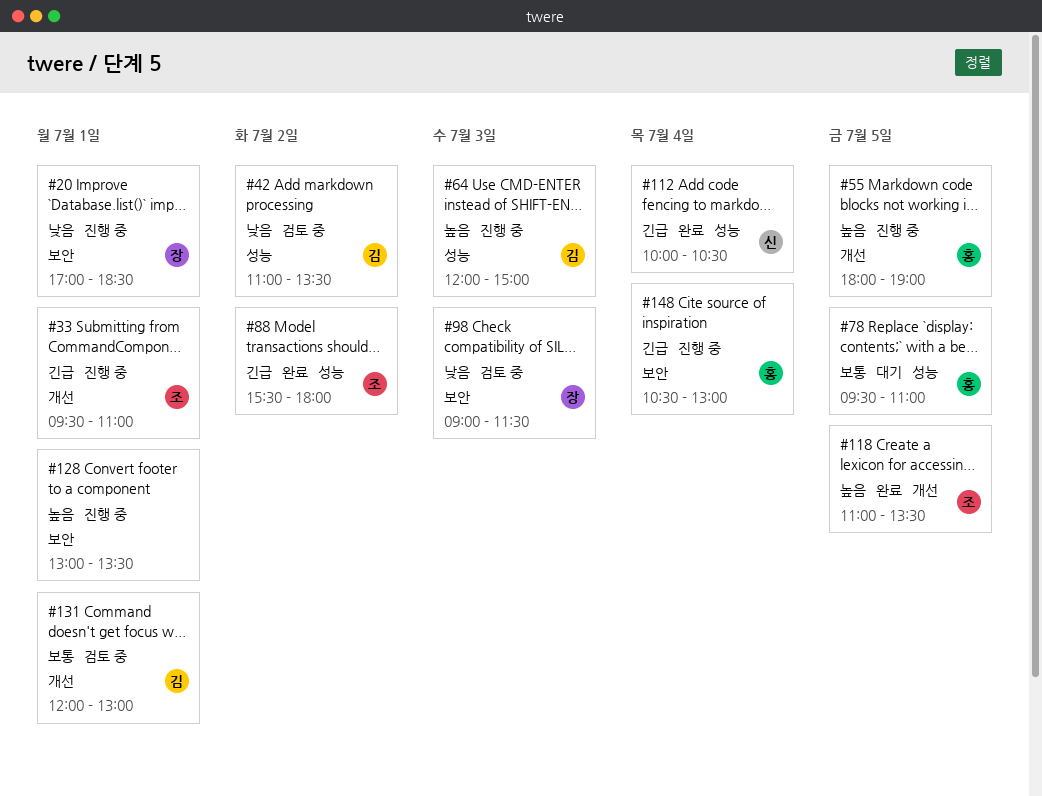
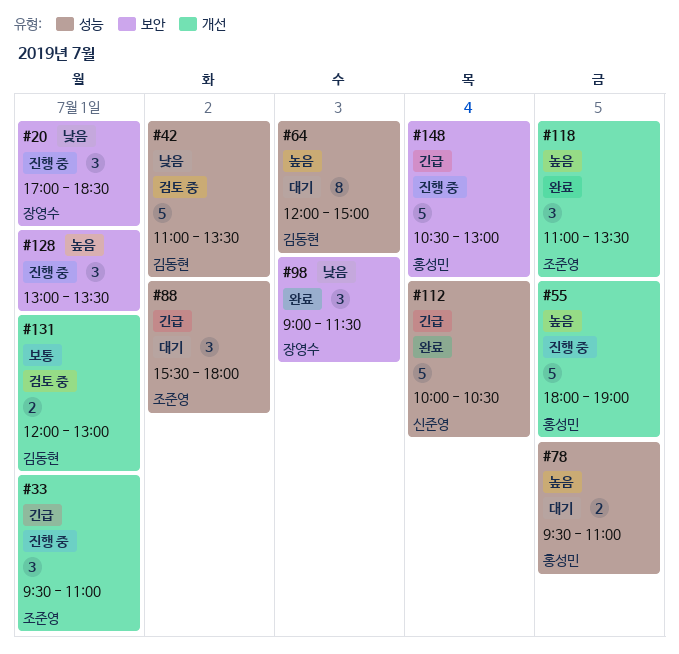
#64, status: 진행 중 -> 대기
#78, priority: 보통 -> 높음
#88, status: 완료 -> 대기
#98, status: 검토 중 -> 완료

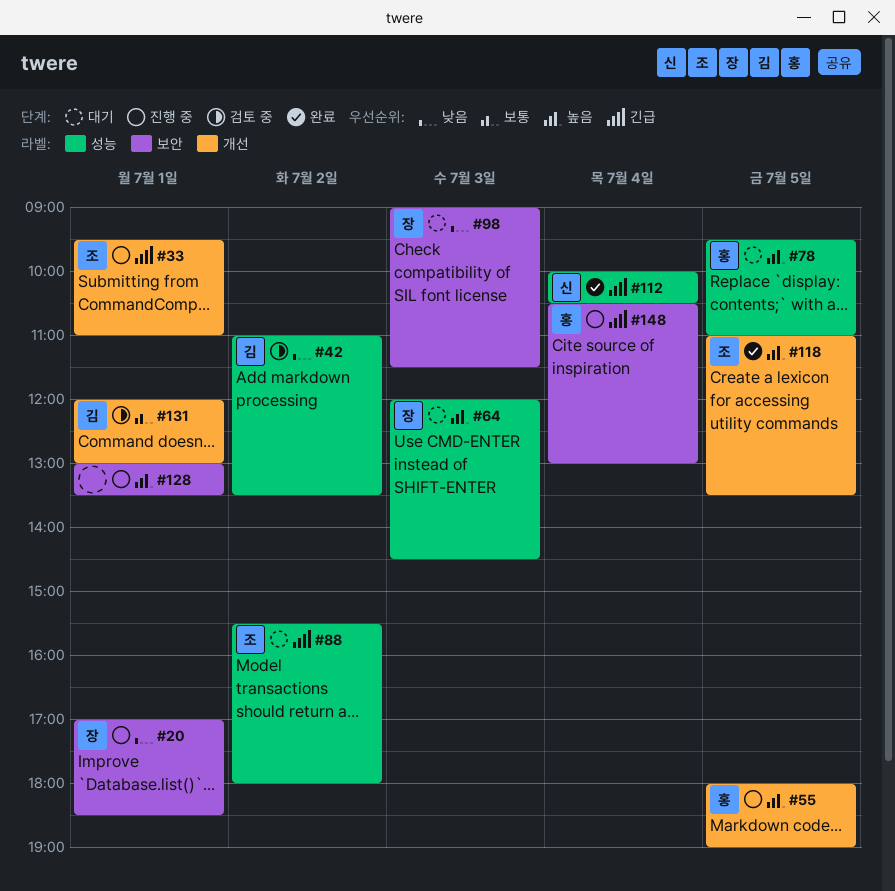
#64, owner: 김동현 -> 장영수
#64, ends: 15:00 -> 14:30
#98, status: 완료 -> 대기

